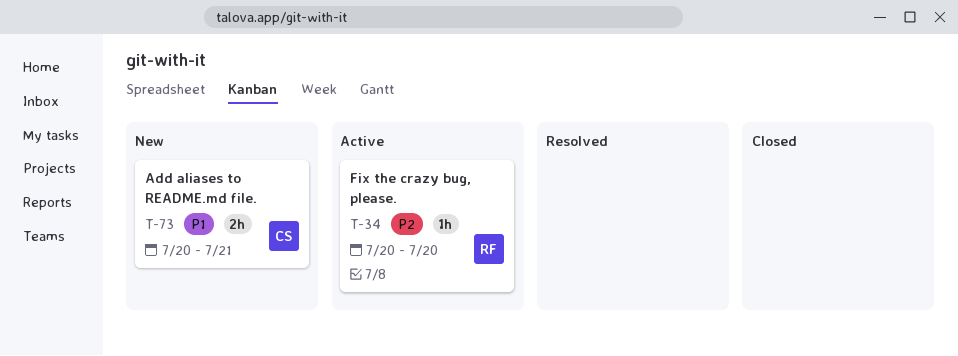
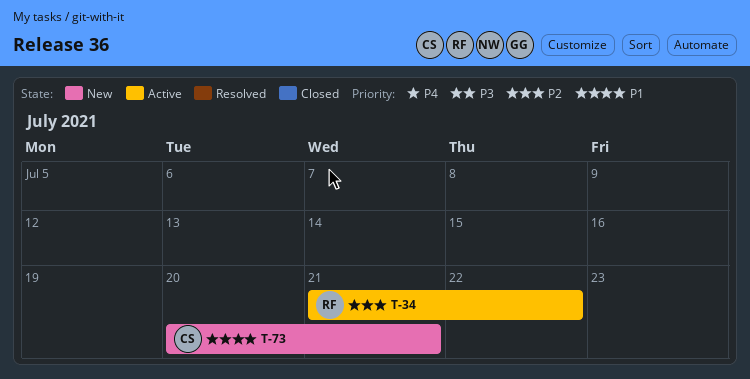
T-34, start: Jul 20 -> Jul 21
T-34, due: Jul 20 -> Jul 22

